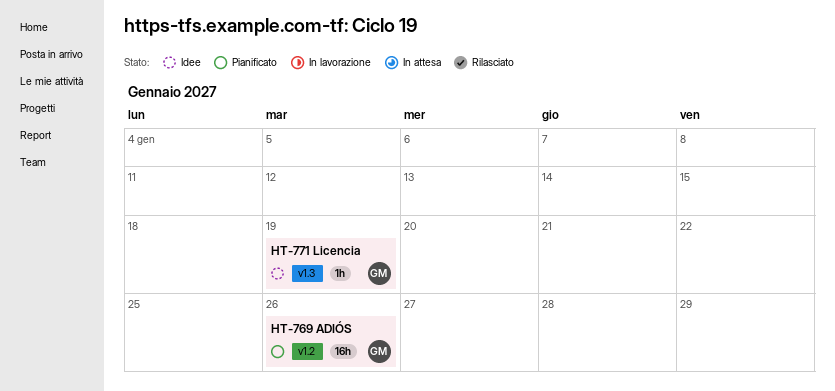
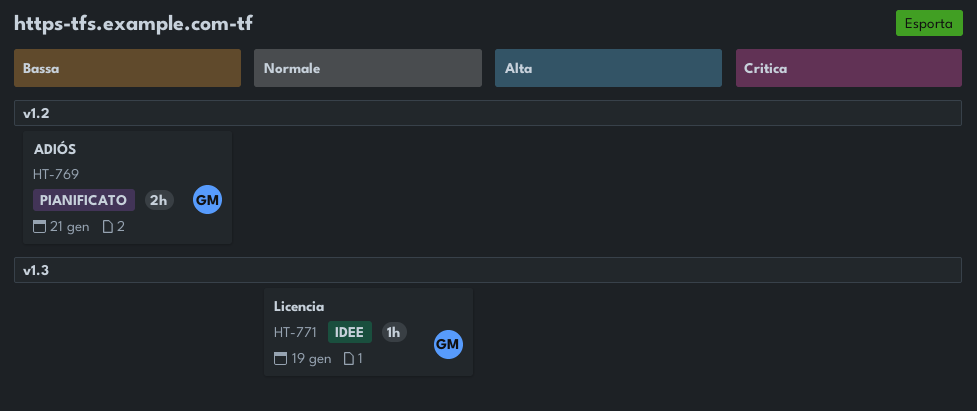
HT-769, estimate: 16h -> 2h
HT-769, due: Jan 26 -> Jan 21

